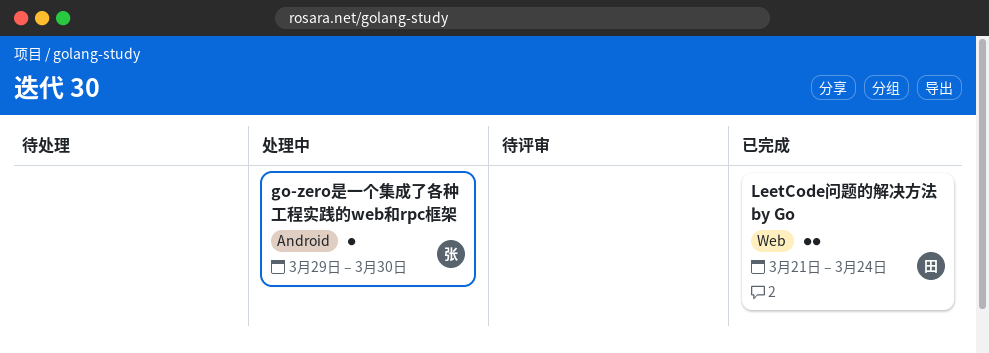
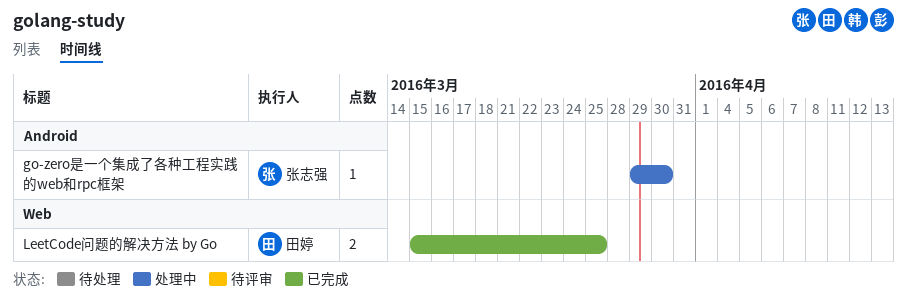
LeetCode问题的解决方法 by Go, start: Mar 21 -> Mar 15
LeetCode问题的解决方法 by Go, due: Mar 24 -> Mar 25

